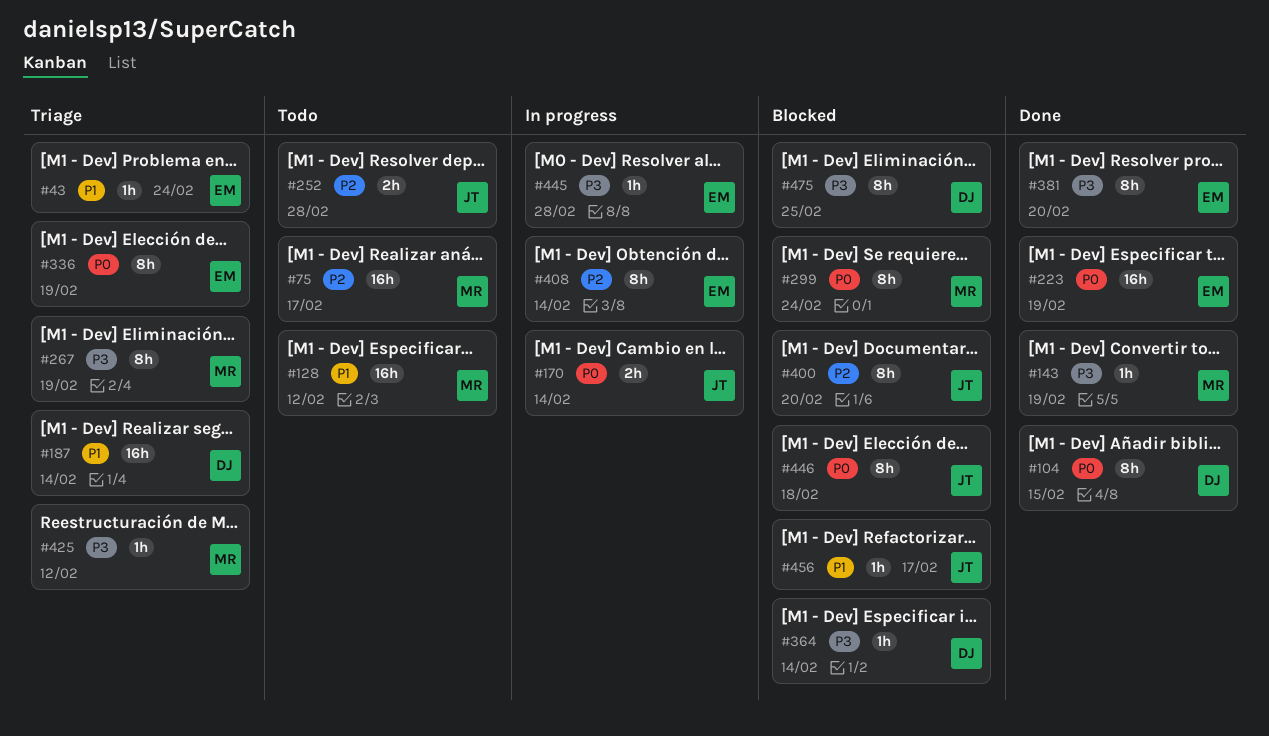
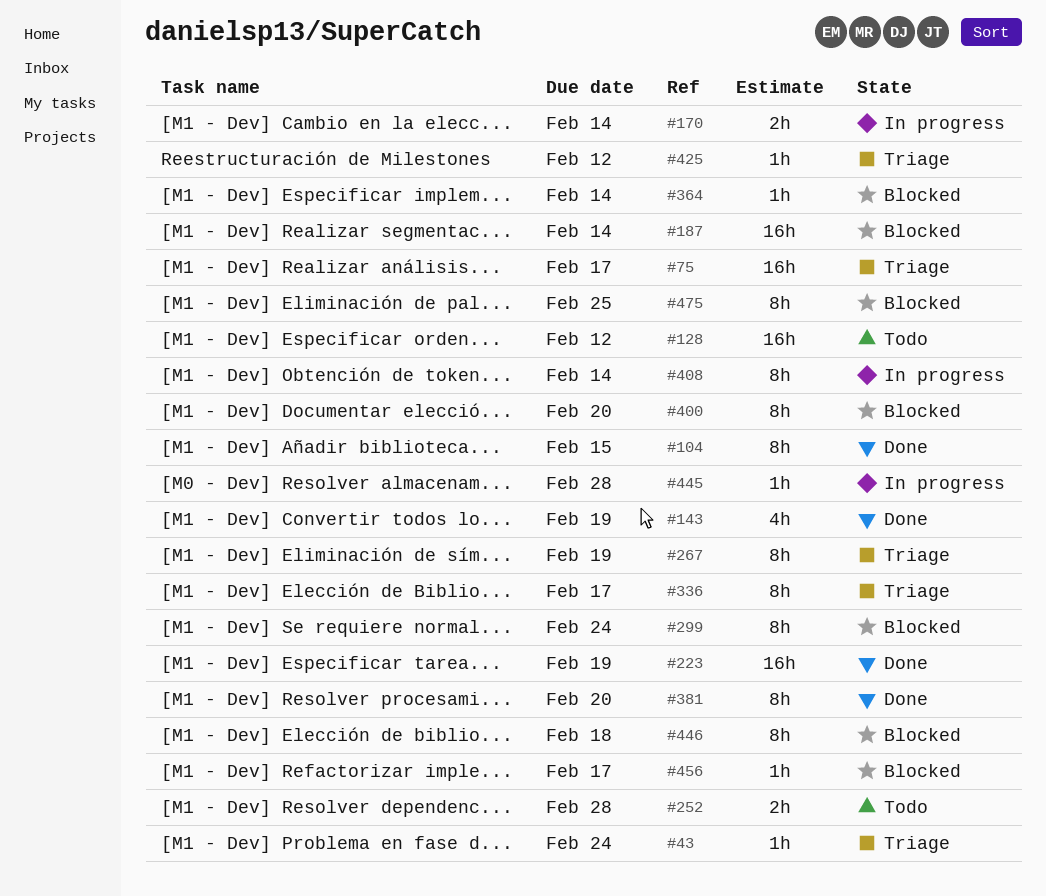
#75, status: Todo -> Triage
#143, estimate: 1h -> 4h
#187, status: Triage -> Blocked
#336, due: Feb 19 -> Feb 17

